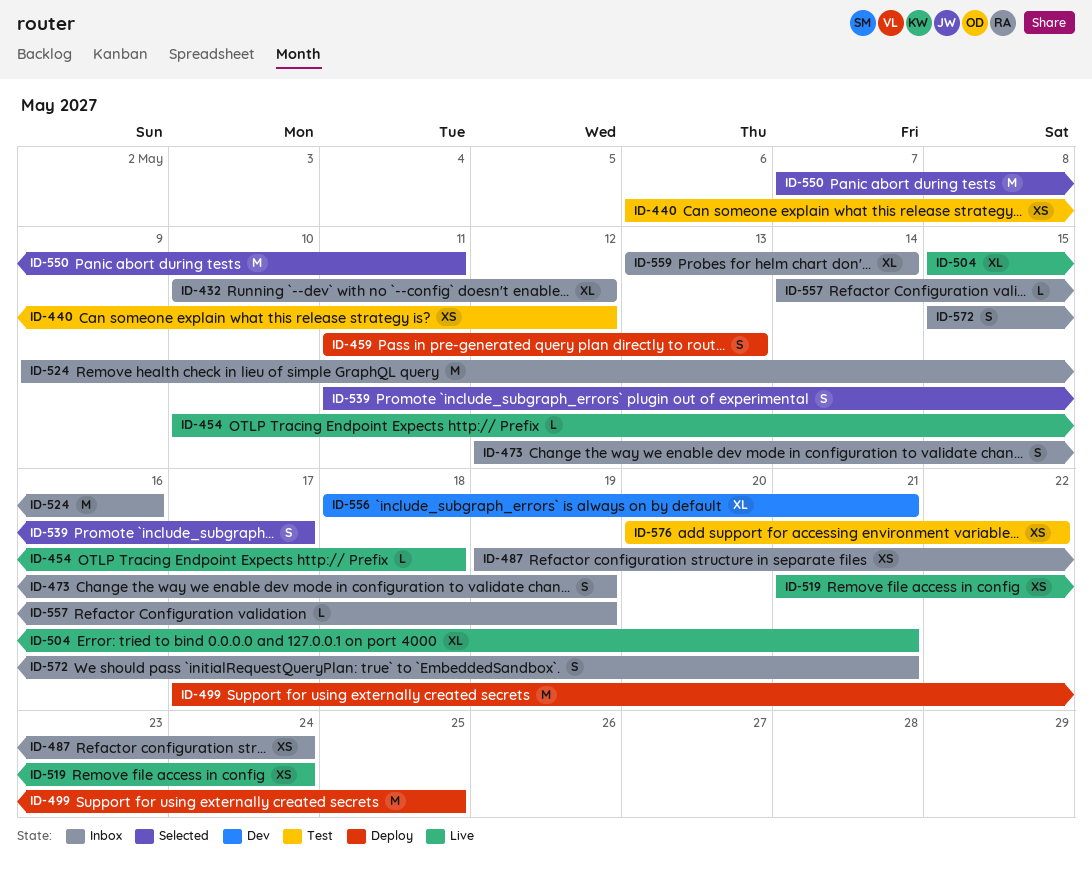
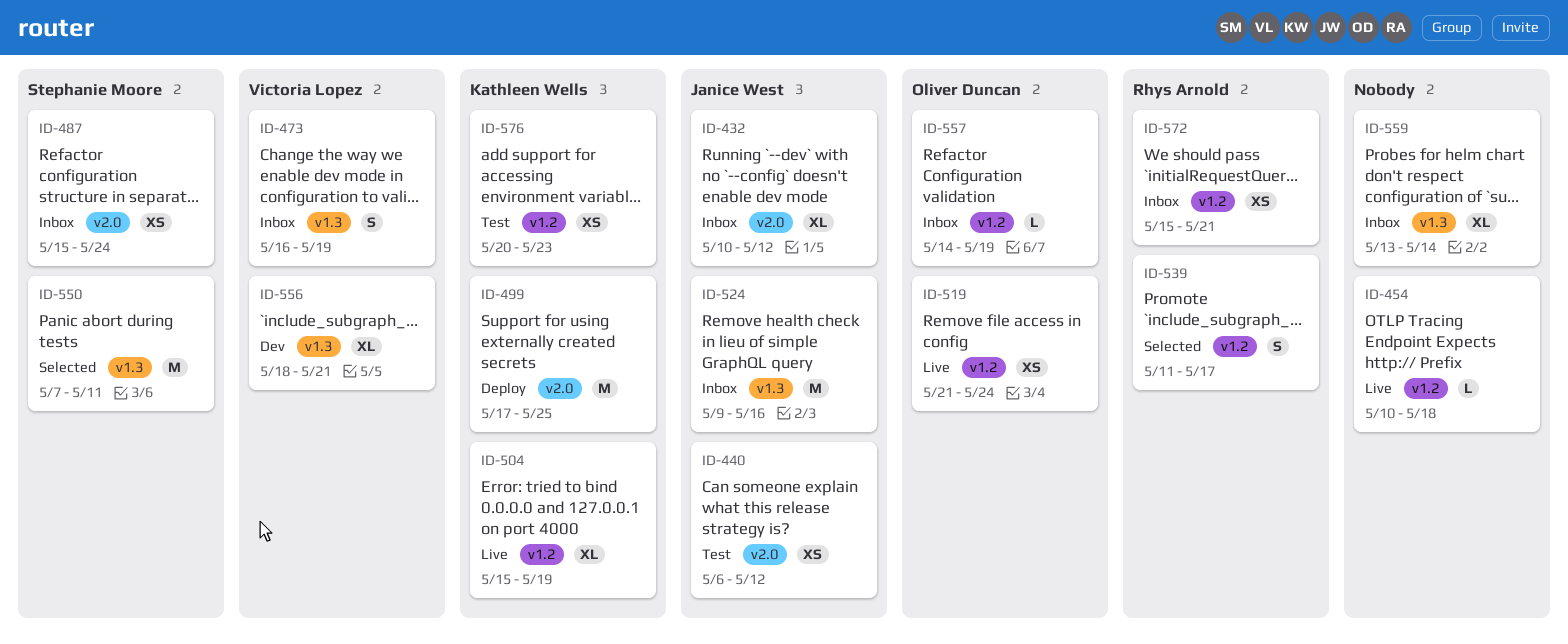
ID-459: present -> none
ID-473, start: May 12 -> May 16
ID-487, start: May 19 -> May 15
ID-504, due: May 21 -> May 19
ID-572, estimate: S -> XS
ID-576, due: May 22 -> May 23

